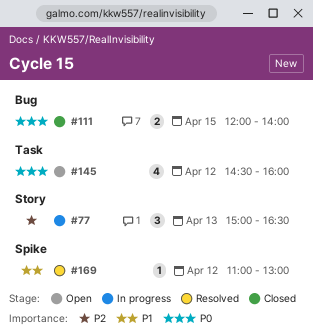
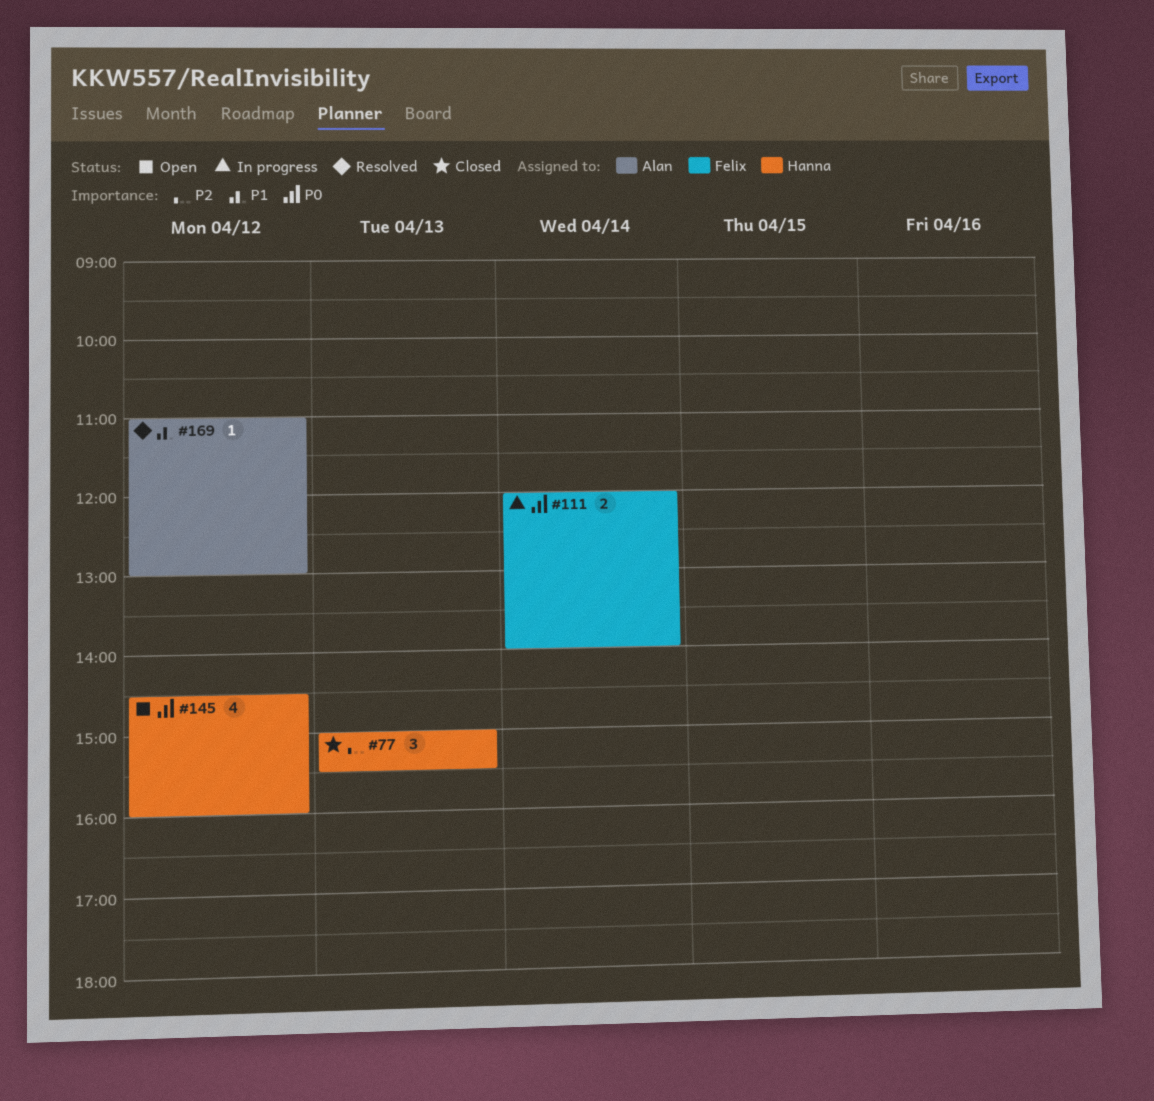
#77, status: In progress -> Closed
#77, ends: 16:30 -> 15:30
#111, status: Closed -> In progress
#111, day: Apr 15 -> Apr 14

